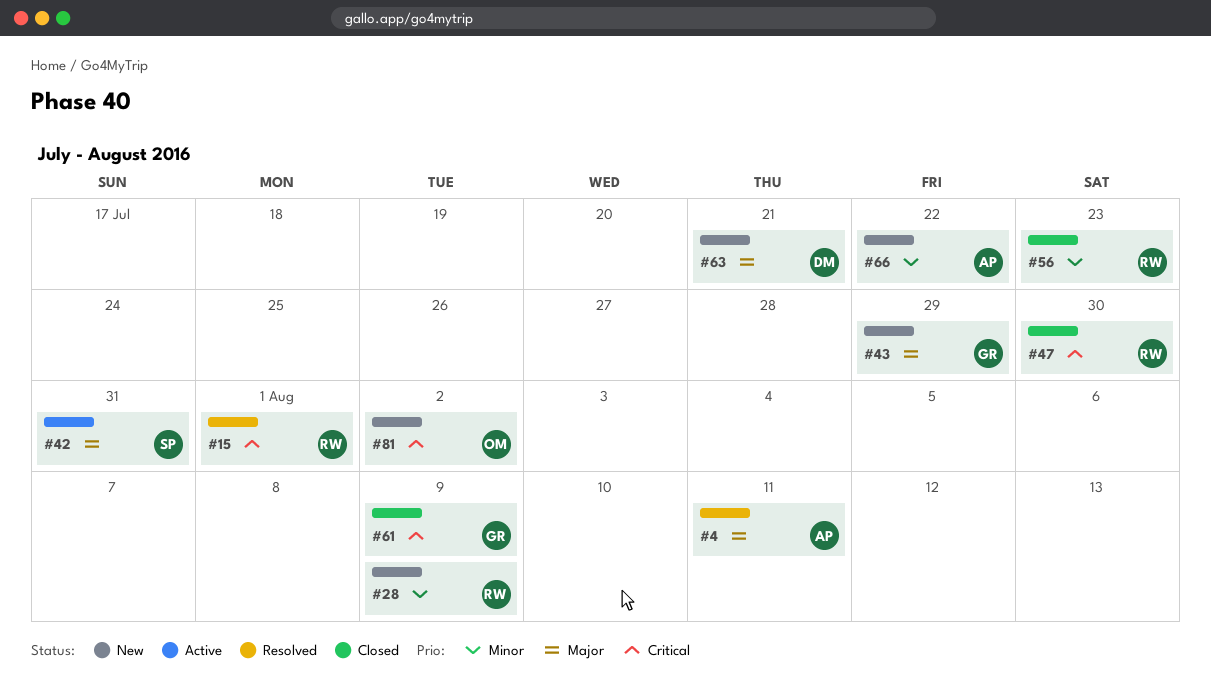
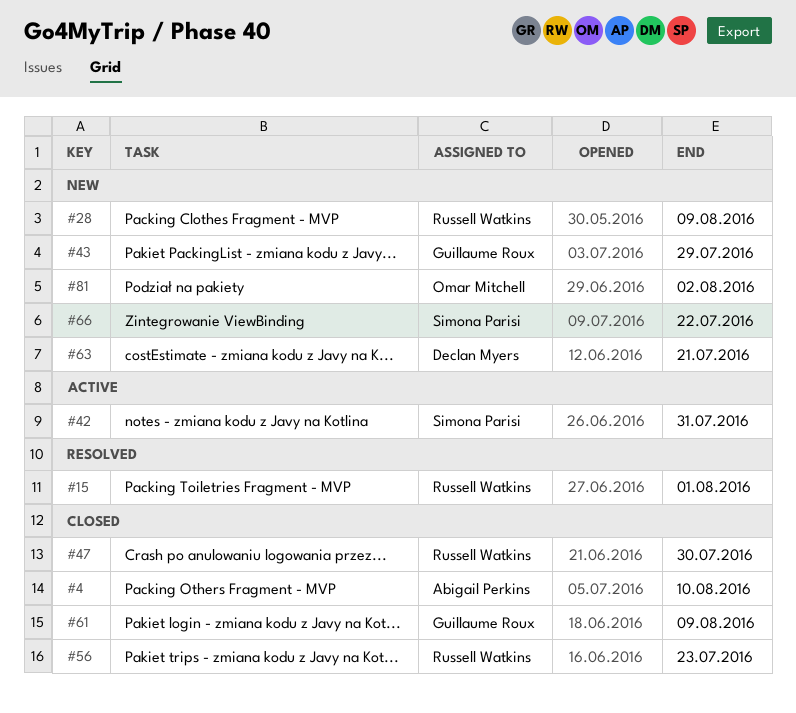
#4, status: Resolved -> Closed
#4, due: Aug 11 -> Aug 10
#66, owner: Abigail Perkins -> Simona Parisi

